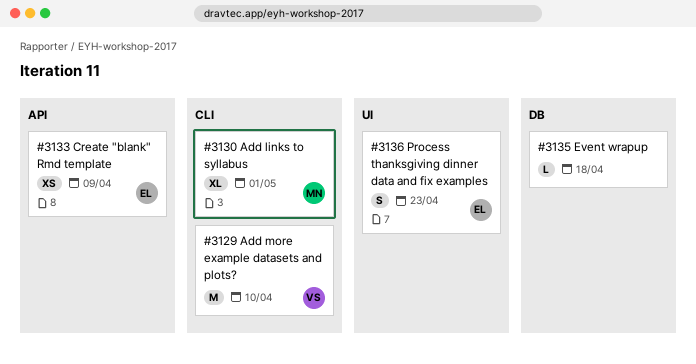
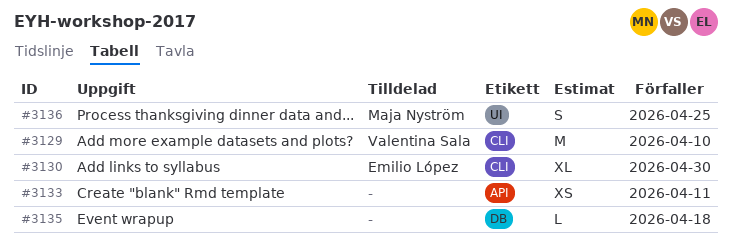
#3130, owner: Maja Nyström -> Emilio López
#3130, due: May 1 -> Apr 30
#3133, owner: Emilio López -> none
#3133, due: Apr 9 -> Apr 11
#3136, owner: Emilio López -> Maja Nyström
#3136, due: Apr 23 -> Apr 25

